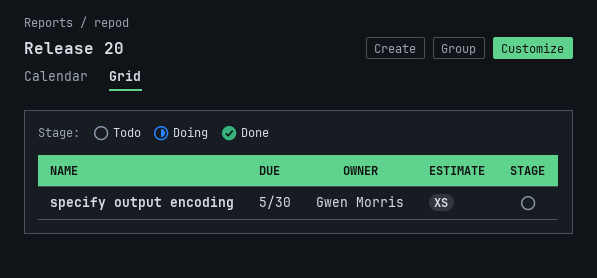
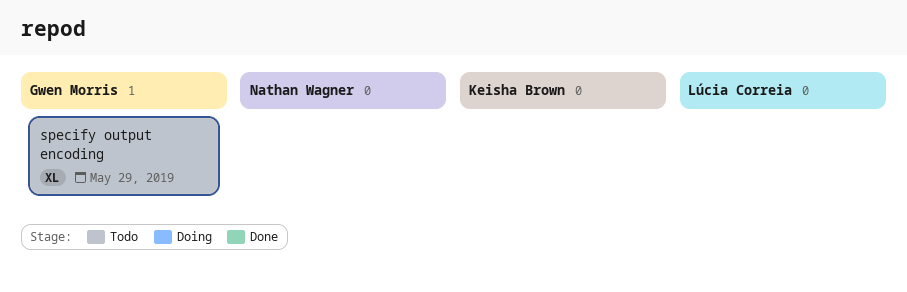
specify output encoding, estimate: XS -> XL
specify output encoding, due: May 30 -> May 29

